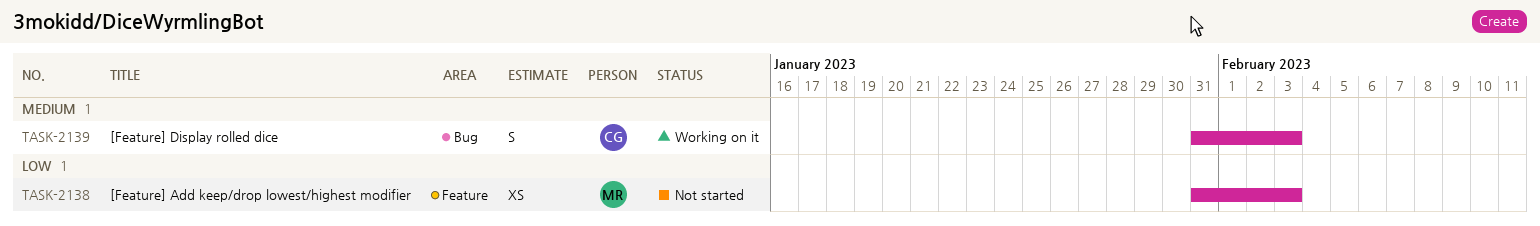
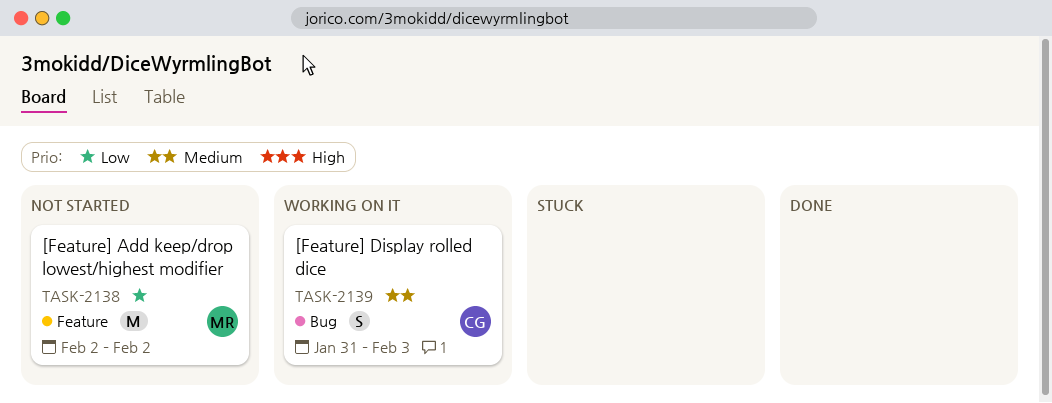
TASK-2138, estimate: XS -> M
TASK-2138, start: Jan 31 -> Feb 2
TASK-2138, due: Feb 3 -> Feb 2

